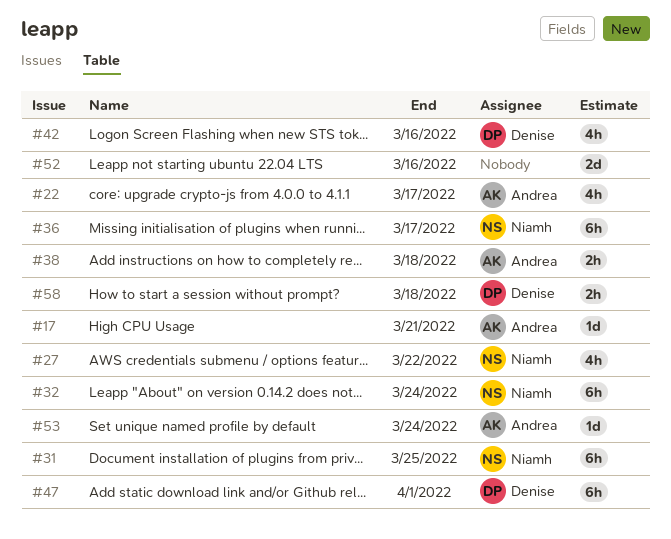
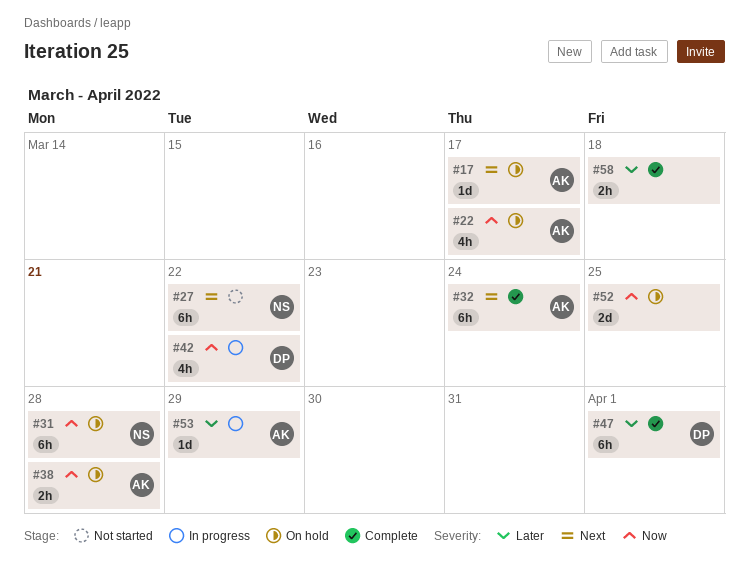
#17, due: Mar 21 -> Mar 17
#27, estimate: 4h -> 6h
#31, due: Mar 25 -> Mar 28
#32, owner: Niamh -> Andrea
#36: present -> none
#38, due: Mar 18 -> Mar 28
#42, due: Mar 16 -> Mar 22
#52, due: Mar 16 -> Mar 25
#53, due: Mar 24 -> Mar 29
#58, owner: Denise -> none

